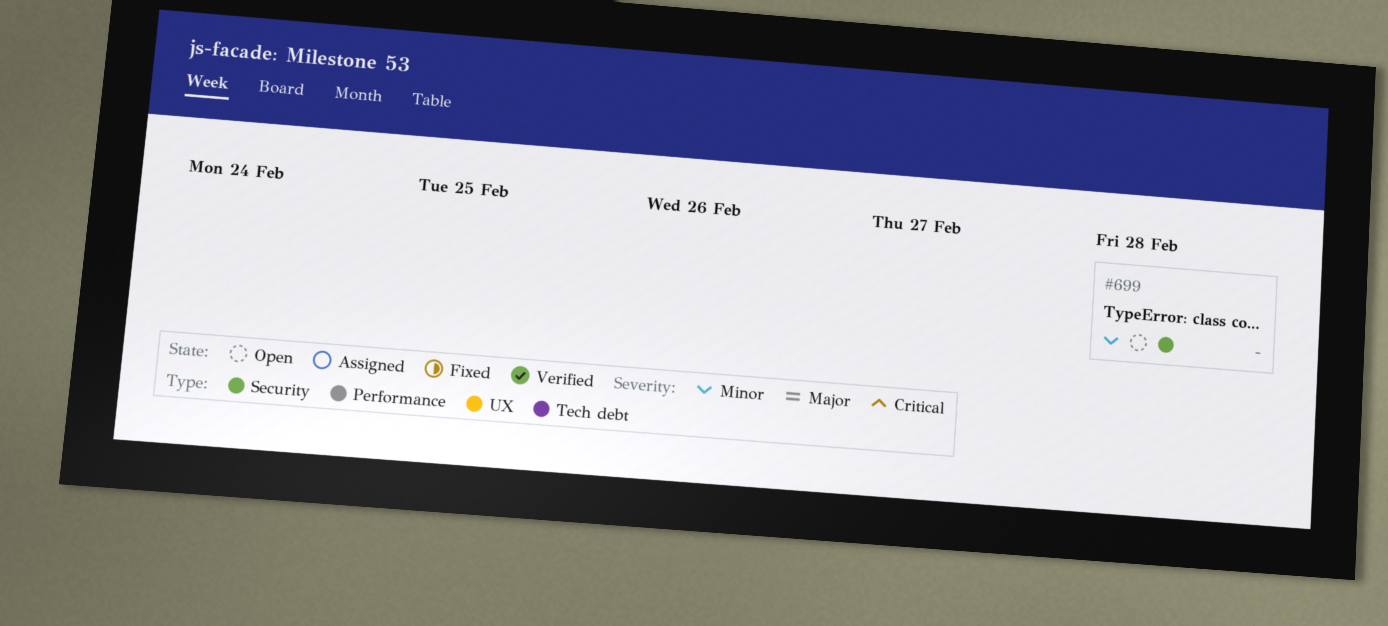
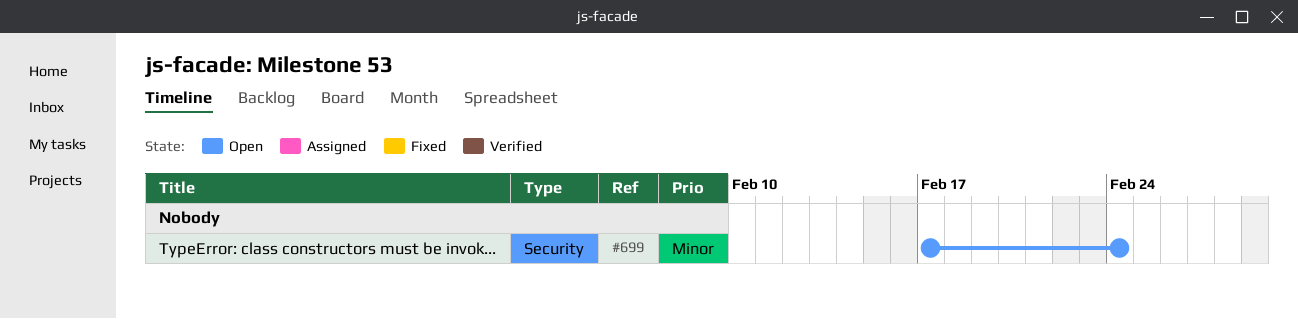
#699, due: Feb 28 -> Feb 24

